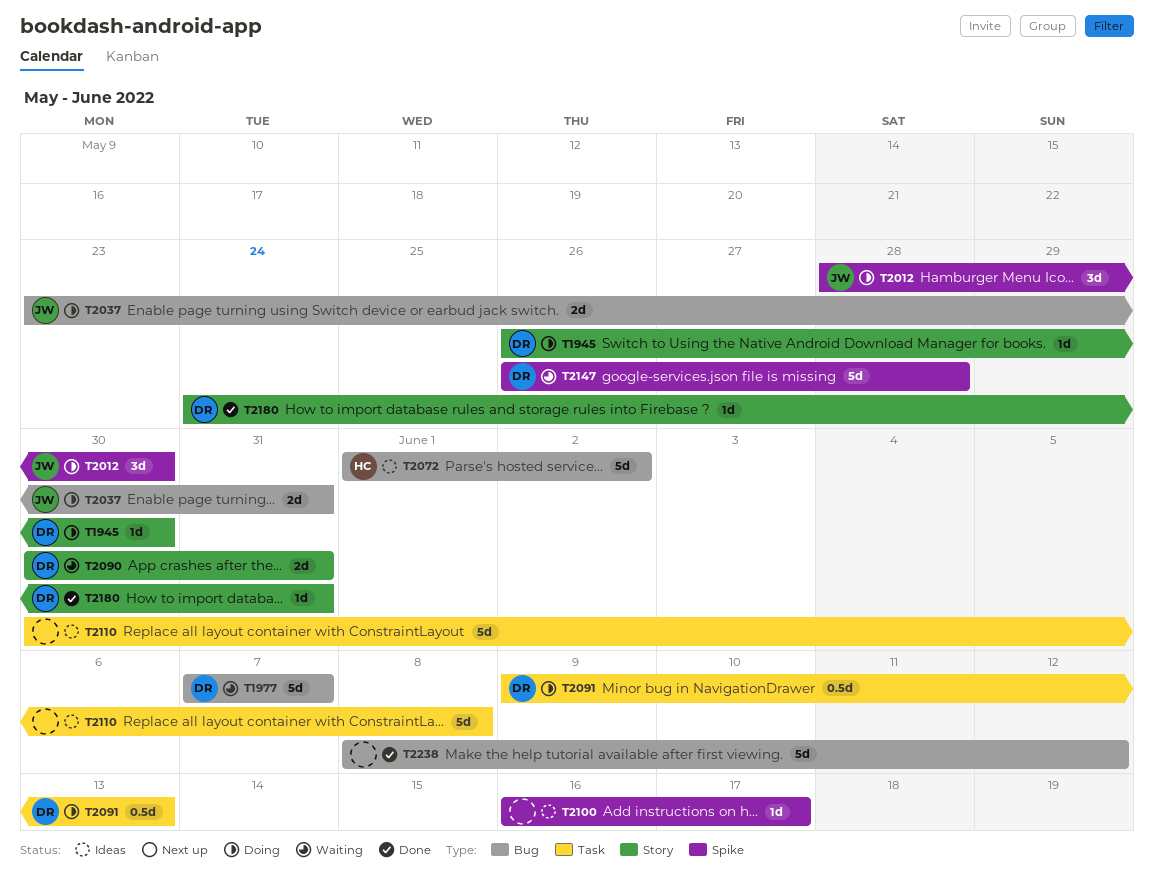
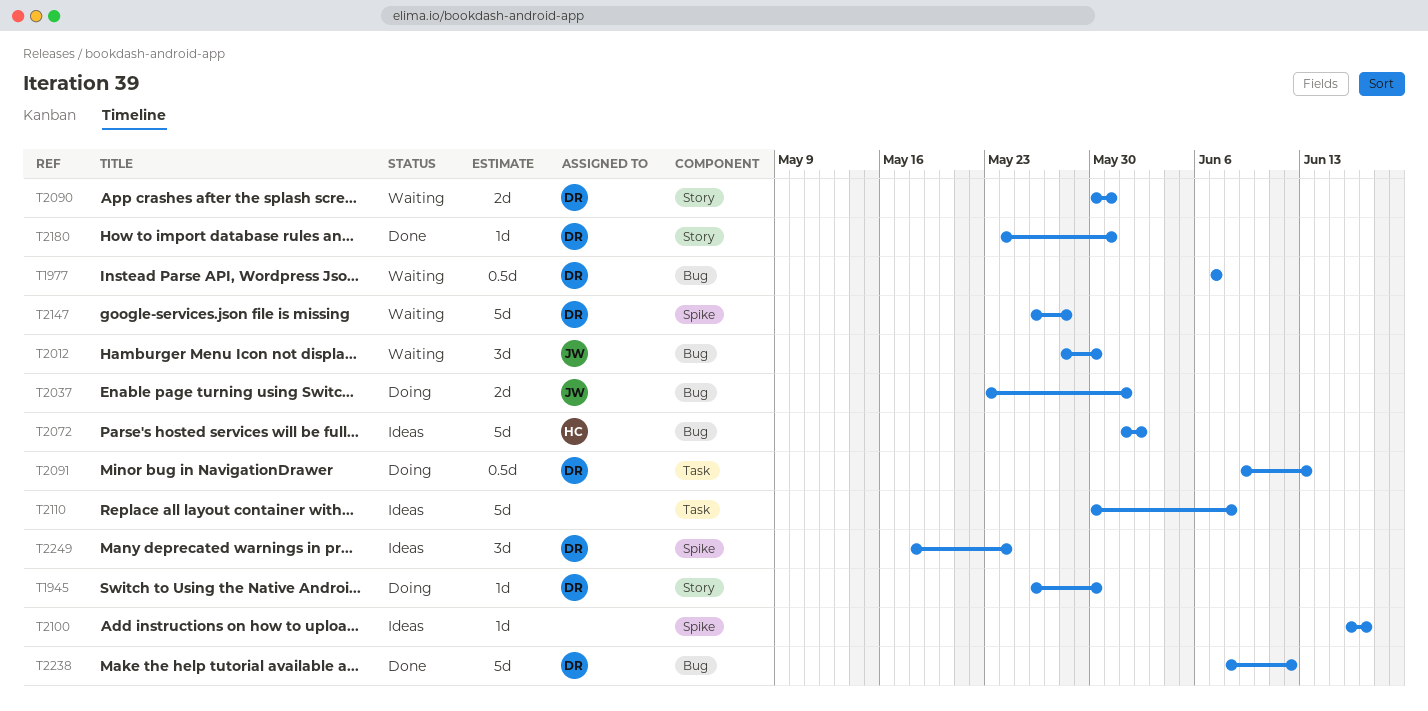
T1977, estimate: 5d -> 0.5d
T2012, status: Doing -> Waiting
T2012, label: Spike -> Bug
T2037, due: May 31 -> Jun 1
T2238, owner: none -> DR
T2249: none -> present

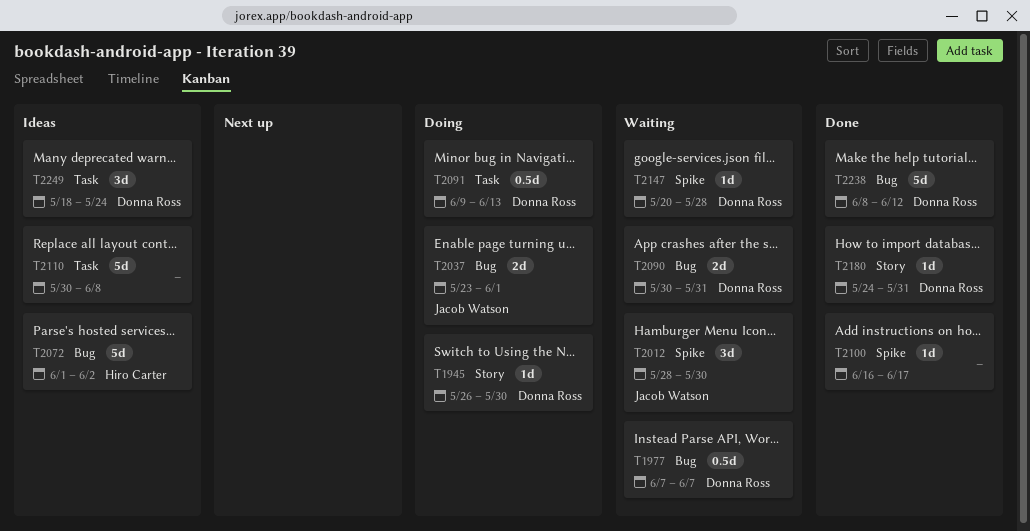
T2012, label: Bug -> Spike
T2090, label: Story -> Bug
T2100, status: Ideas -> Done
T2147, estimate: 5d -> 1d
T2147, start: May 26 -> May 20
T2249, label: Spike -> Task

